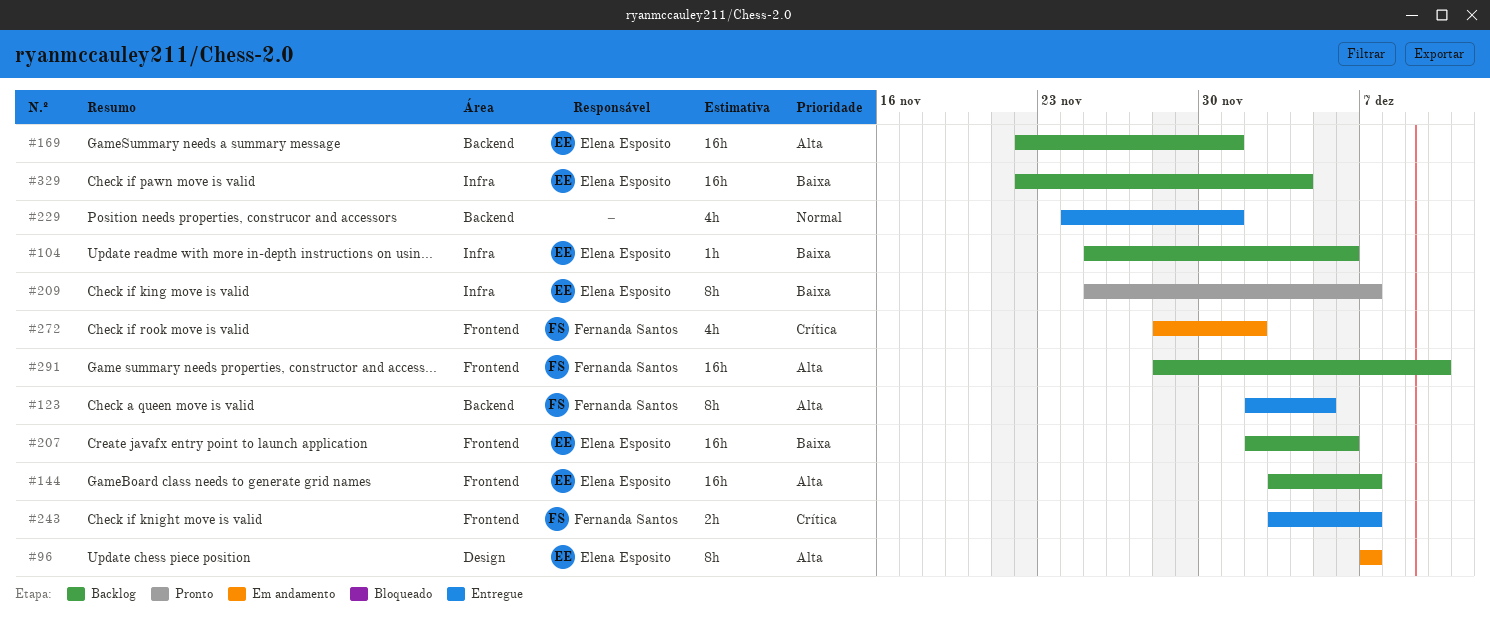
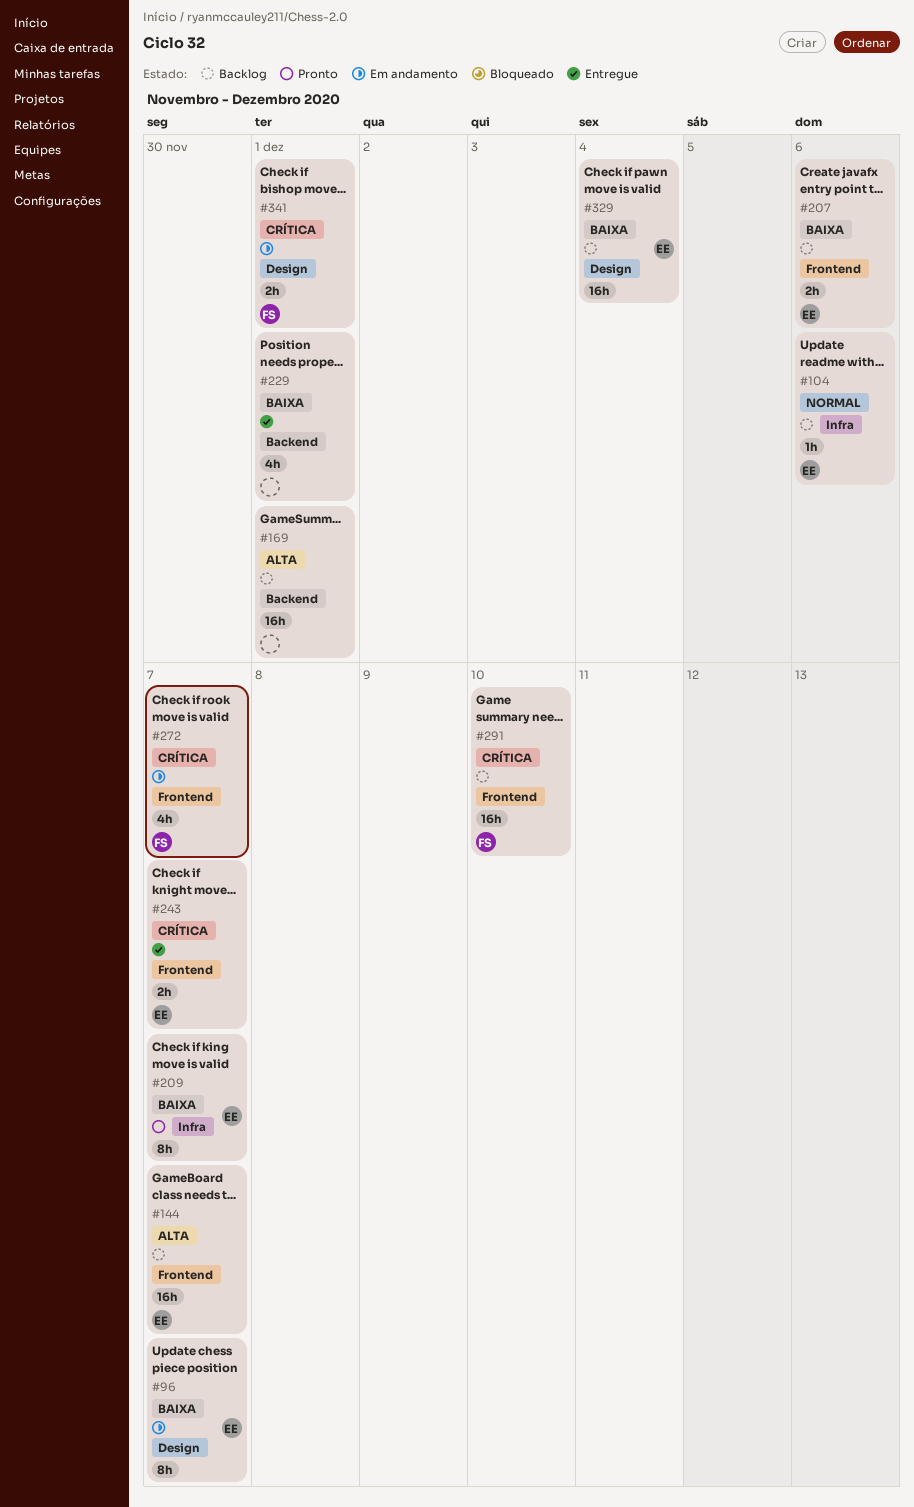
#96, priority: Alta -> Baixa
#104, priority: Baixa -> Normal
#123: present -> none
#169, owner: Elena Esposito -> none
#207, estimate: 16h -> 2h
#229, priority: Normal -> Baixa
#243, owner: Fernanda Santos -> Elena Esposito
#272, due: Dec 2 -> Dec 7
#291, priority: Alta -> Crítica
#329, label: Infra -> Design
#341: none -> present

